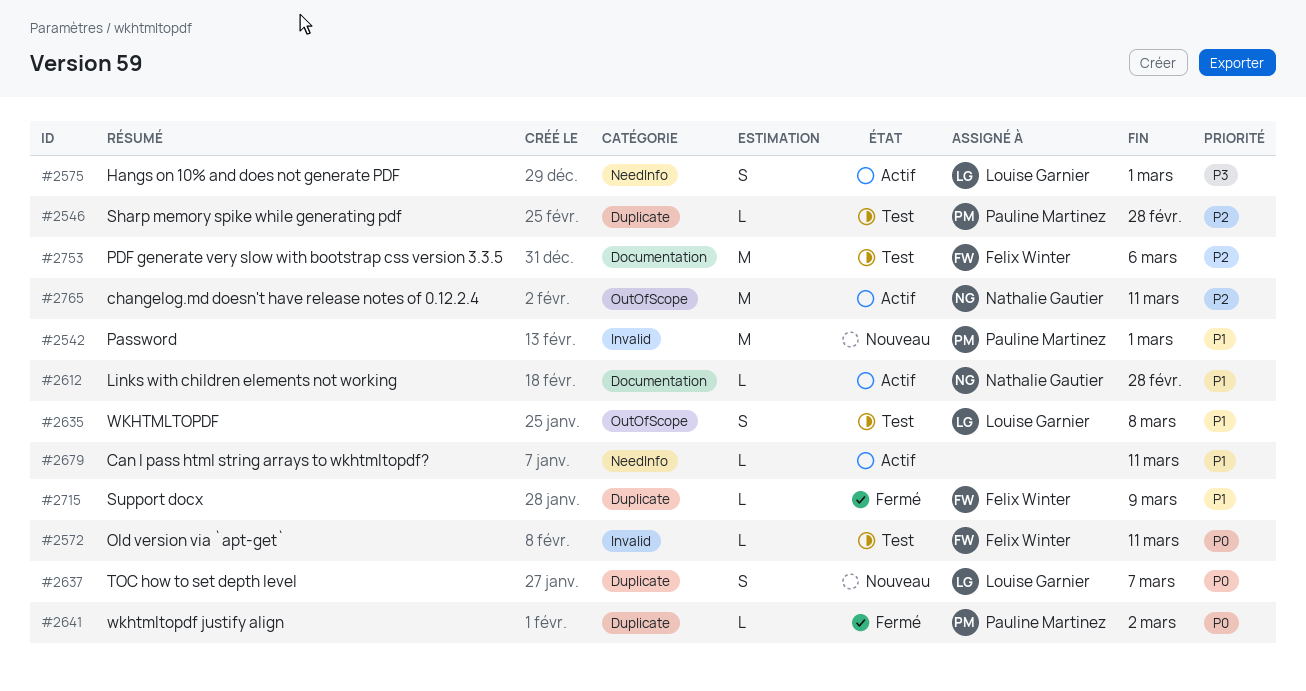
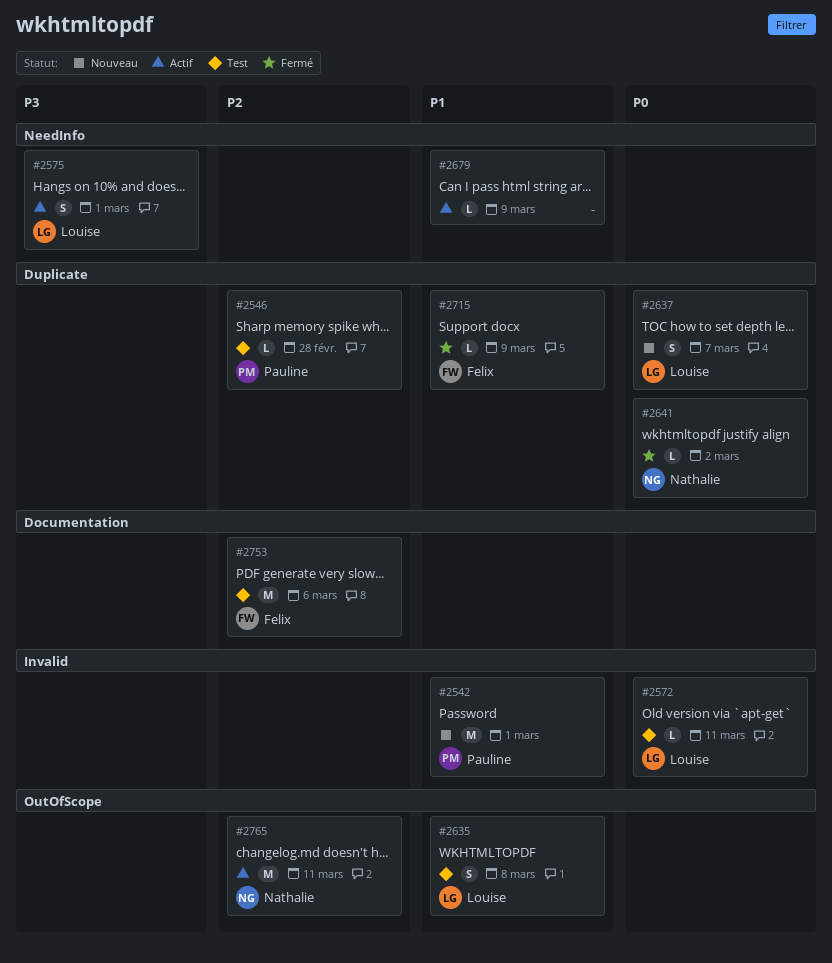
#2572, owner: Felix Winter -> Louise Garnier
#2612: present -> none
#2641, owner: Pauline Martinez -> Nathalie Gautier
#2679, due: Mar 11 -> Mar 9

